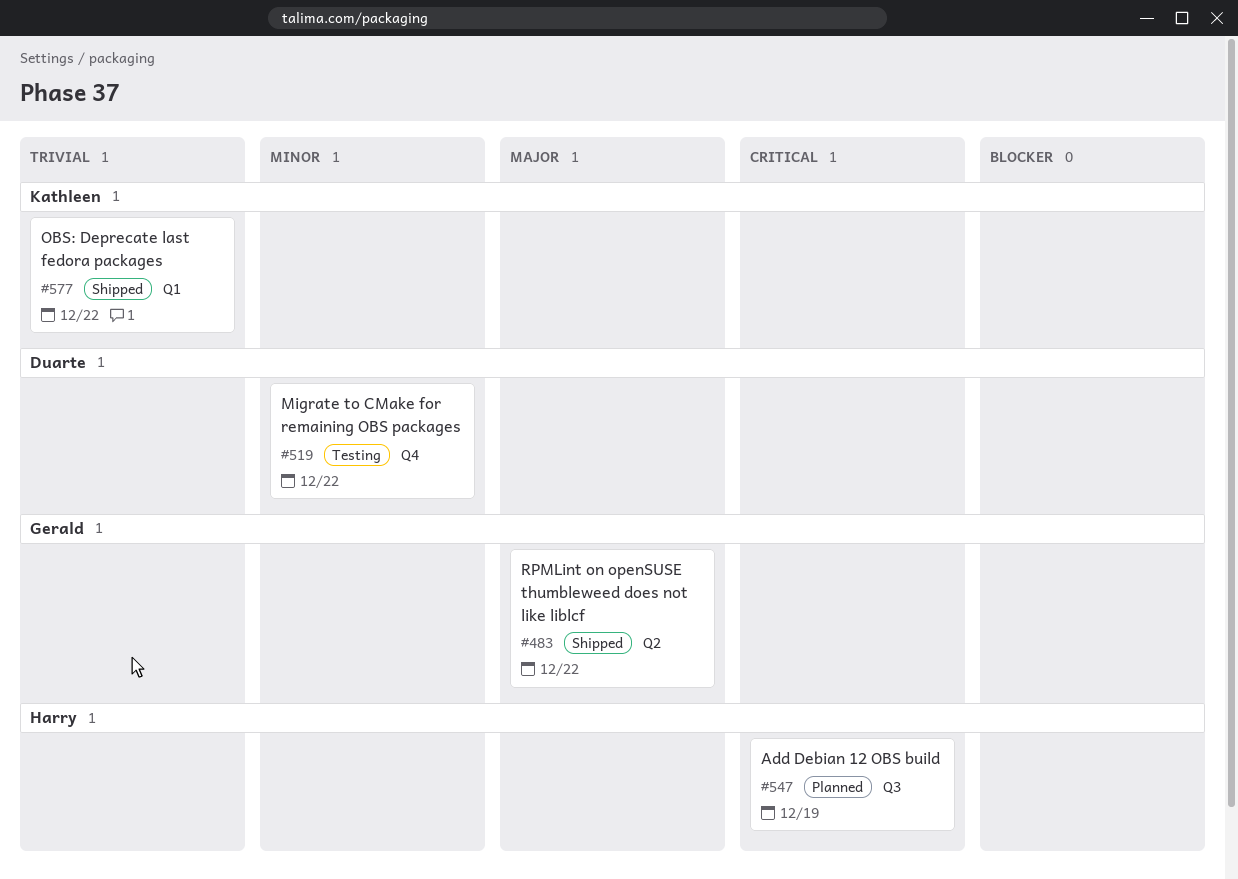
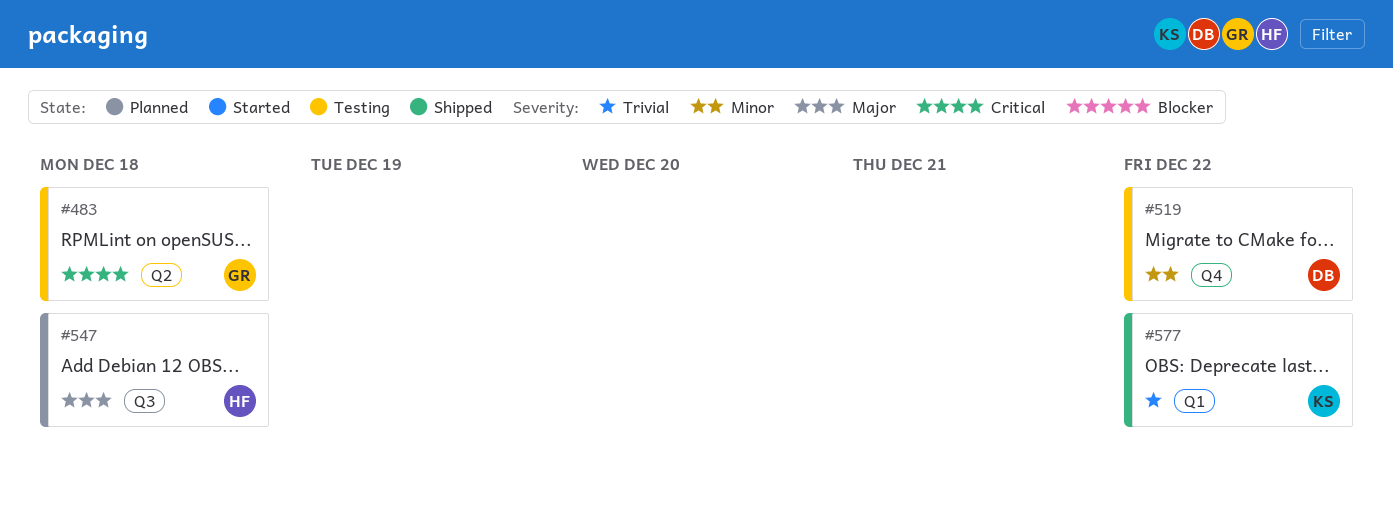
#483, status: Shipped -> Testing
#483, priority: Major -> Critical
#483, due: Dec 22 -> Dec 18
#547, priority: Critical -> Major
#547, due: Dec 19 -> Dec 18

